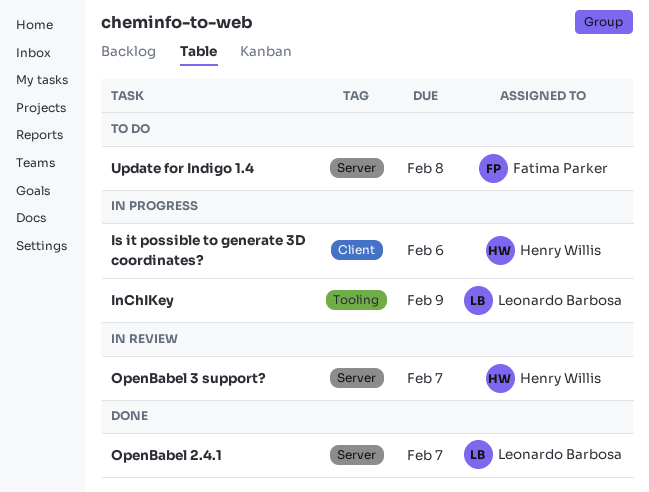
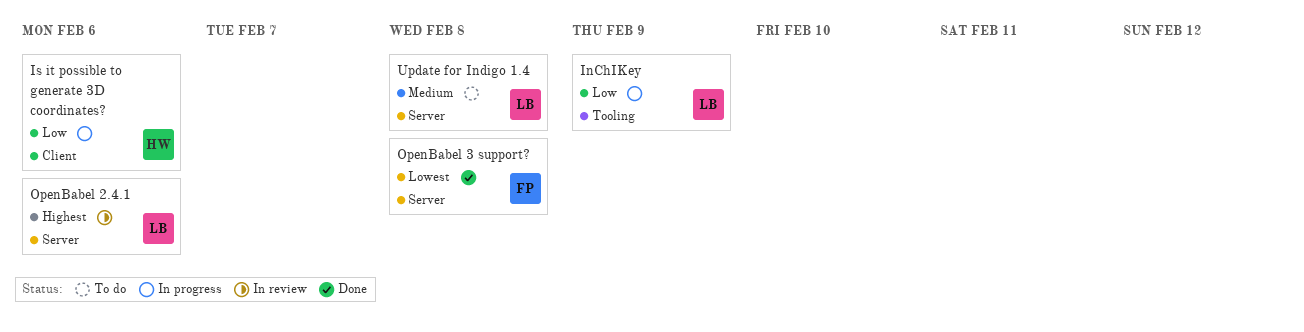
OpenBabel 2.4.1, status: Done -> In review
OpenBabel 2.4.1, due: Feb 7 -> Feb 6
OpenBabel 3 support?, status: In review -> Done
OpenBabel 3 support?, owner: Henry Willis -> Fatima Parker
OpenBabel 3 support?, due: Feb 7 -> Feb 8
Update for Indigo 1.4, owner: Fatima Parker -> Leonardo Barbosa

